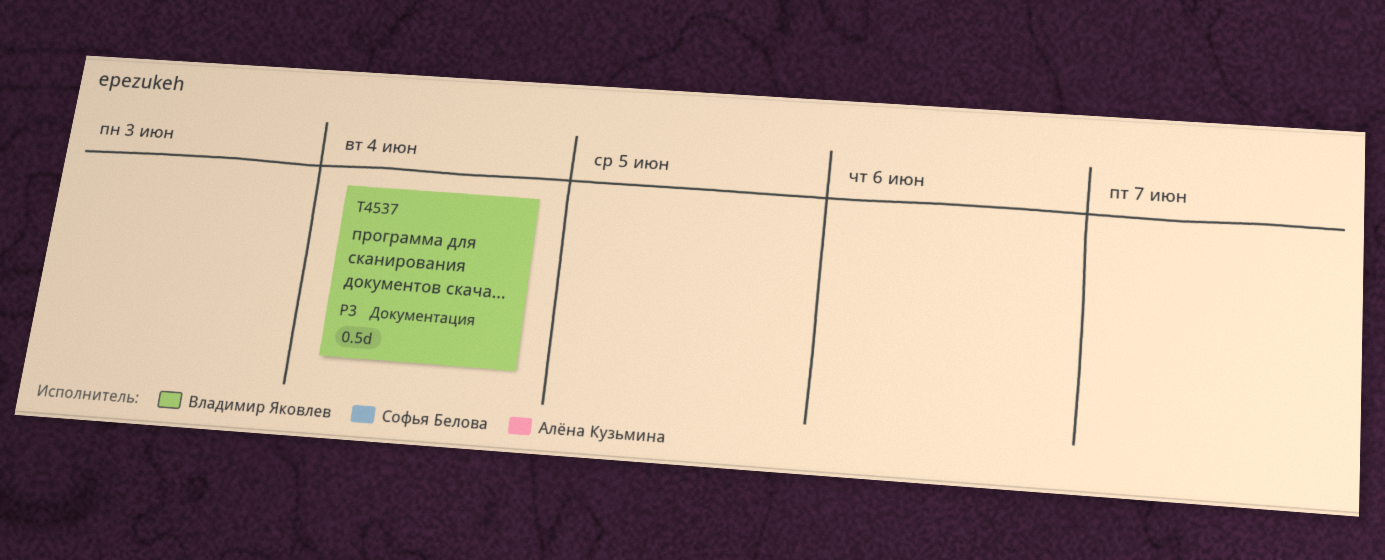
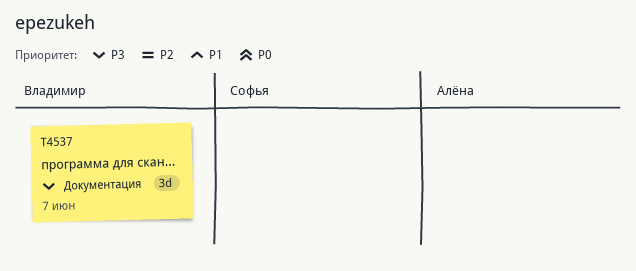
T4537, estimate: 0.5d -> 3d
T4537, due: Jun 4 -> Jun 7

